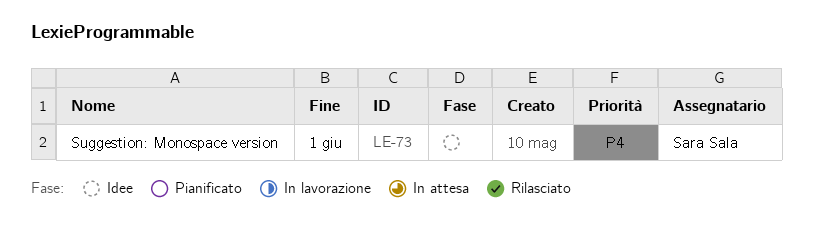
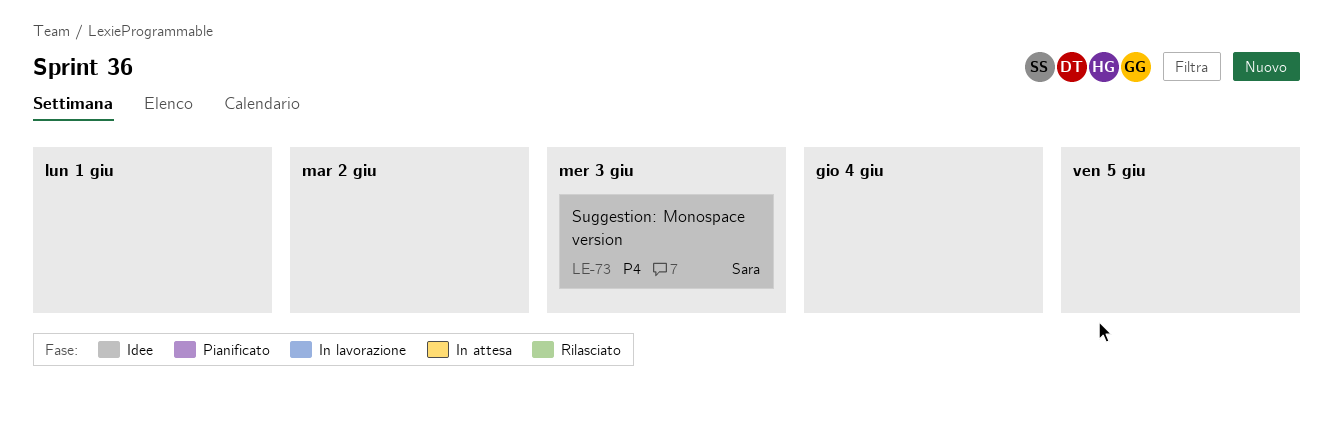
LE-73, due: Jun 1 -> Jun 3

